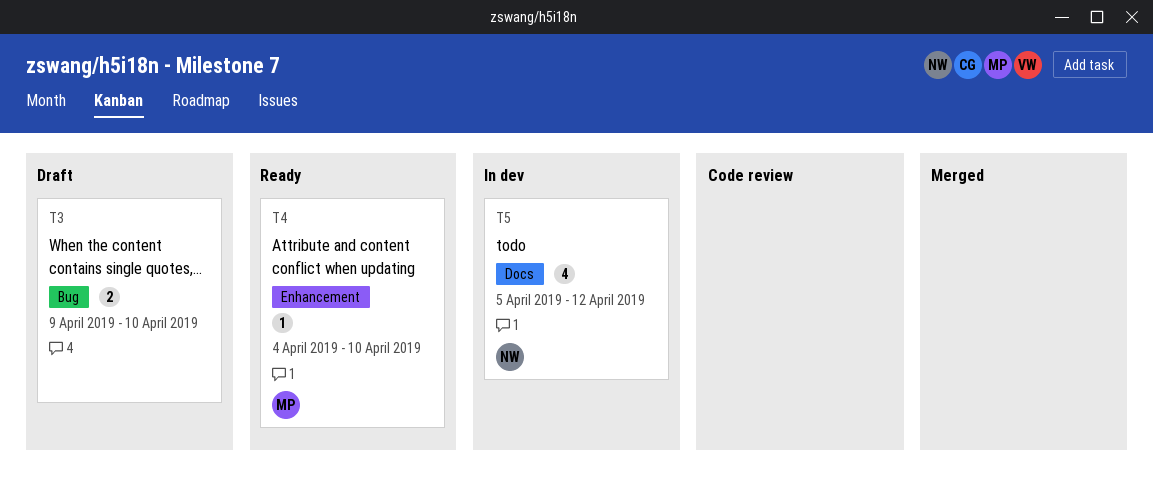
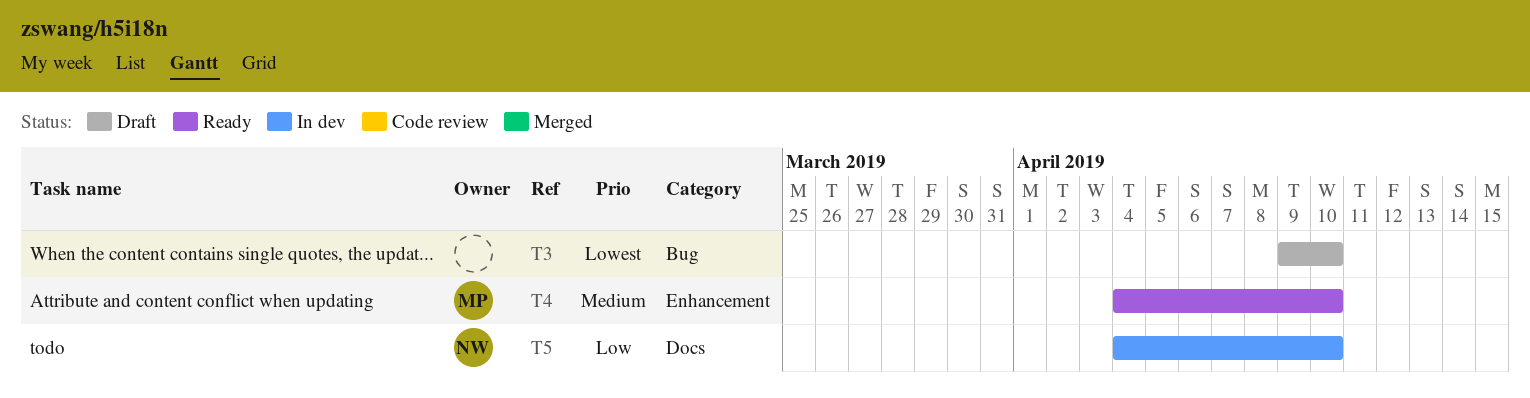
T5, start: Apr 5 -> Apr 4
T5, due: Apr 12 -> Apr 10

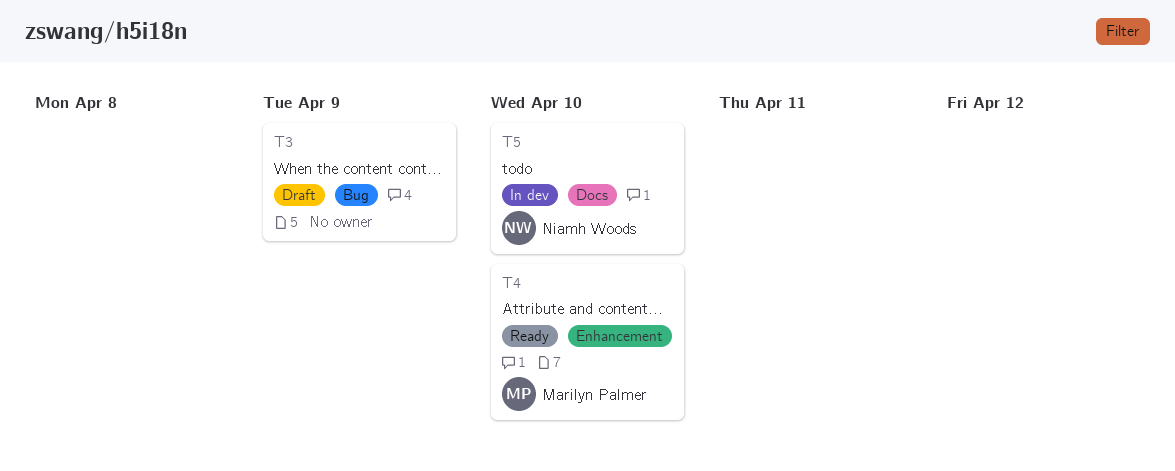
T3, due: Apr 10 -> Apr 9

